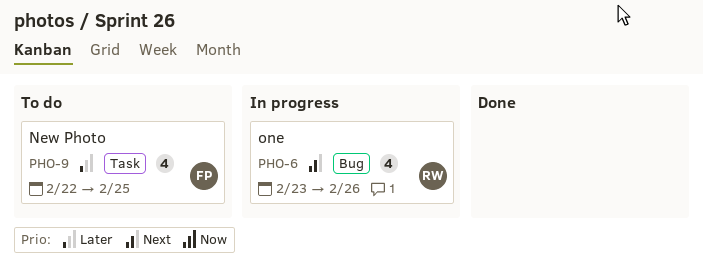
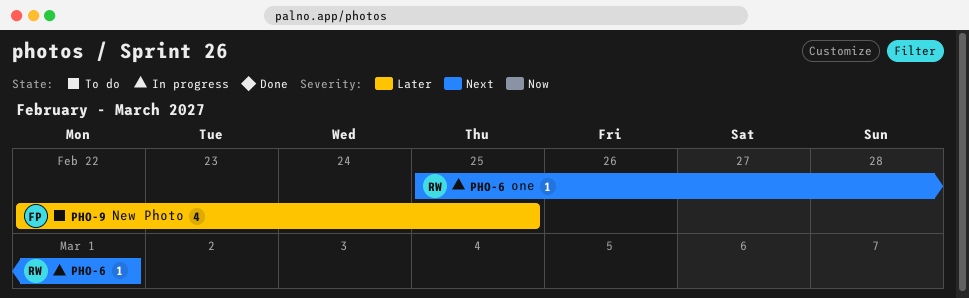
PHO-6, estimate: 4 -> 1
PHO-6, start: Feb 23 -> Feb 25
PHO-6, due: Feb 26 -> Mar 1

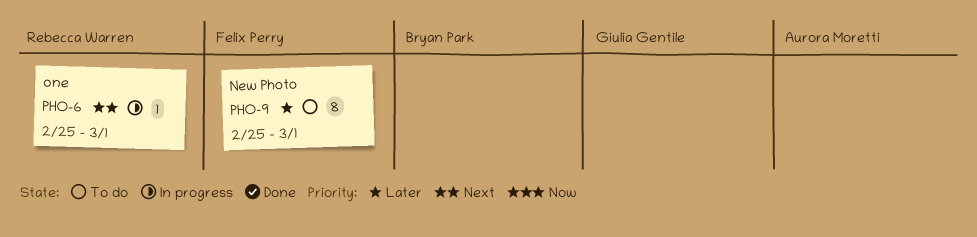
PHO-9, estimate: 4 -> 8
PHO-9, start: Feb 22 -> Feb 25
PHO-9, due: Feb 25 -> Mar 1

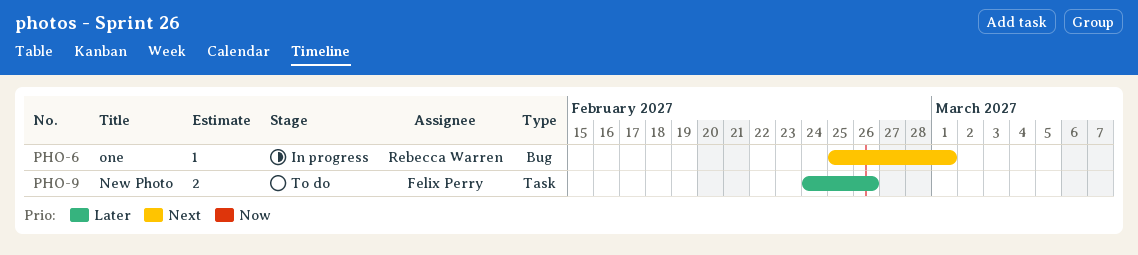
PHO-9, estimate: 8 -> 2
PHO-9, start: Feb 25 -> Feb 24
PHO-9, due: Mar 1 -> Feb 26

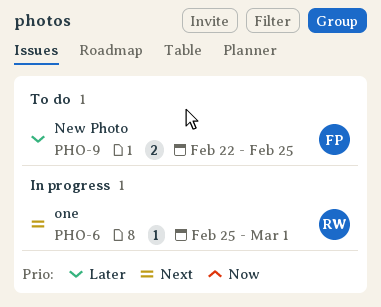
PHO-9, start: Feb 24 -> Feb 22
PHO-9, due: Feb 26 -> Feb 25

